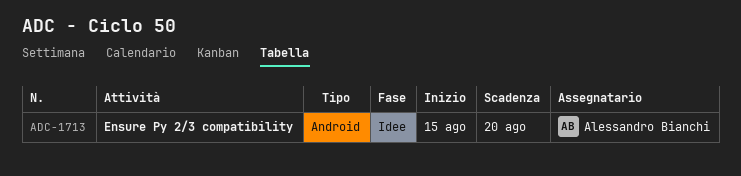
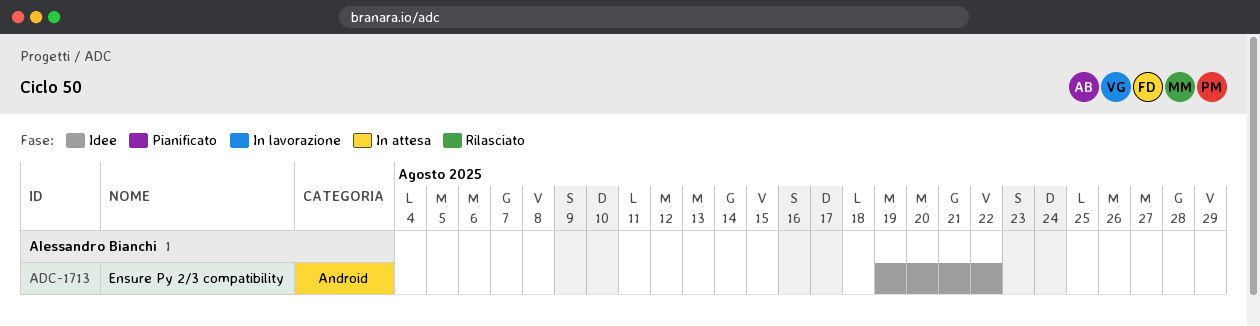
ADC-1713, start: Aug 15 -> Aug 19
ADC-1713, due: Aug 20 -> Aug 22

